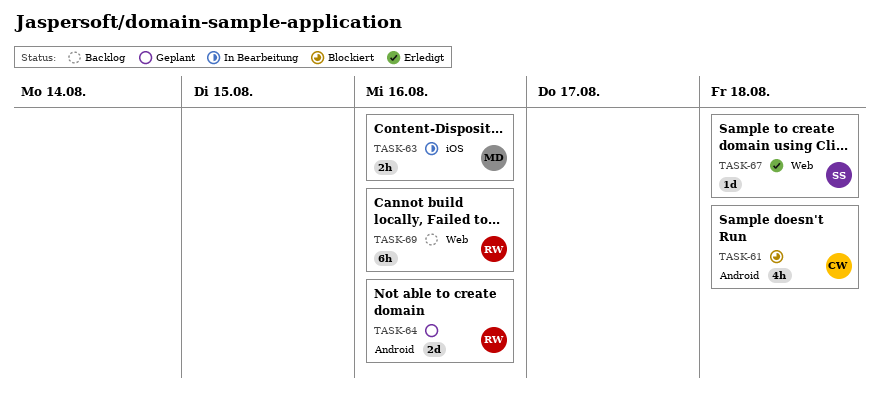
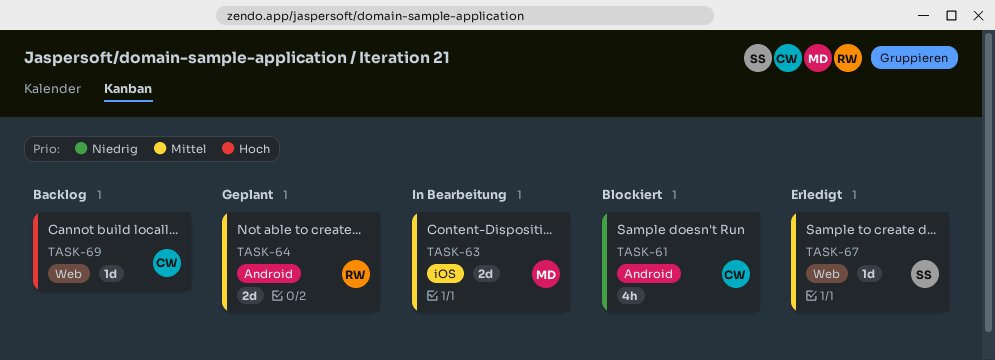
TASK-63, estimate: 2h -> 2d
TASK-69, owner: RW -> CW
TASK-69, estimate: 6h -> 1d

